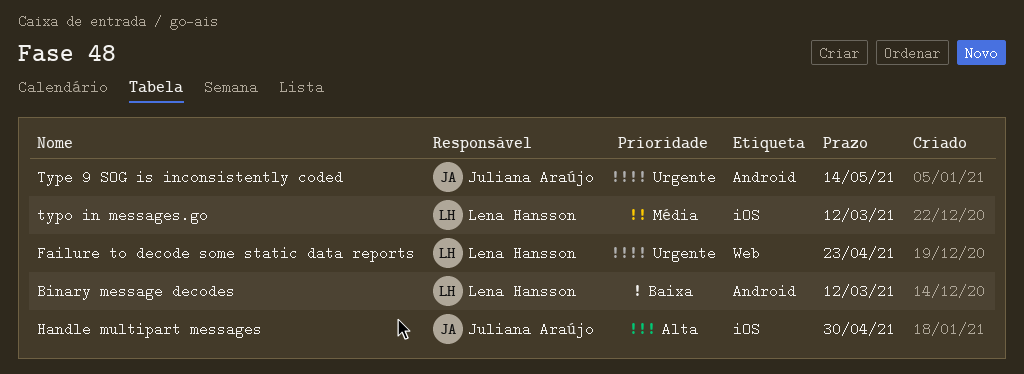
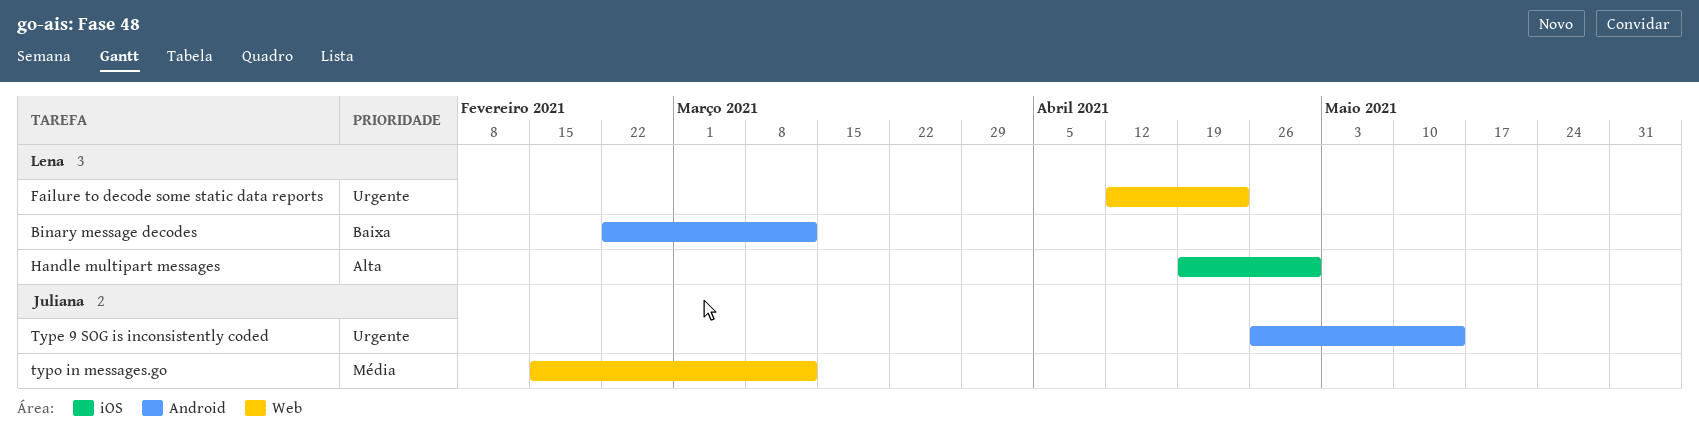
Handle multipart messages, owner: Juliana Araújo -> Lena Hansson
typo in messages.go, owner: Lena Hansson -> Juliana Araújo
typo in messages.go, label: iOS -> Web

